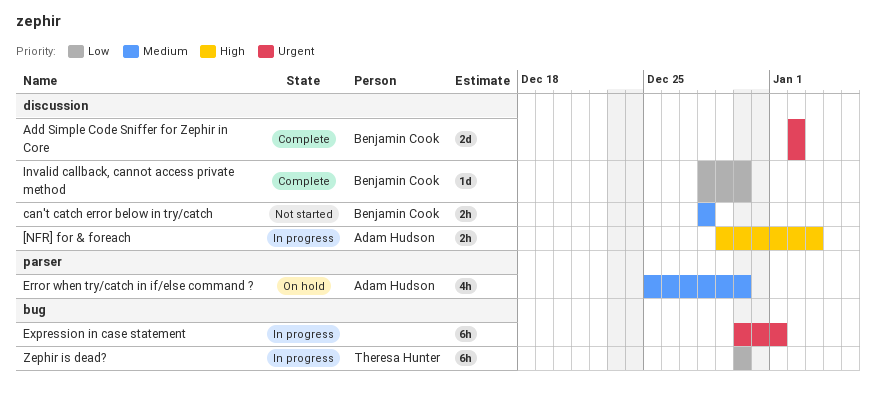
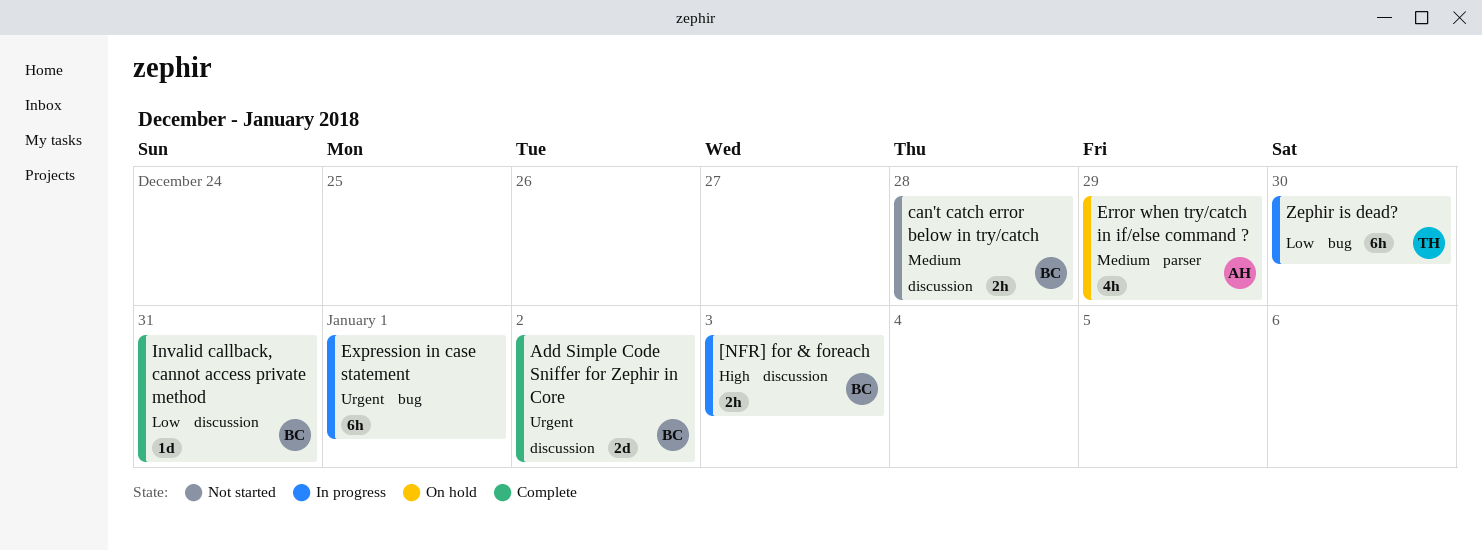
[NFR] for & foreach, owner: Adam Hudson -> Benjamin Cook
Error when try/catch in if/else command ?, due: Dec 30 -> Dec 29
Invalid callback, cannot access private method, due: Dec 30 -> Dec 31

